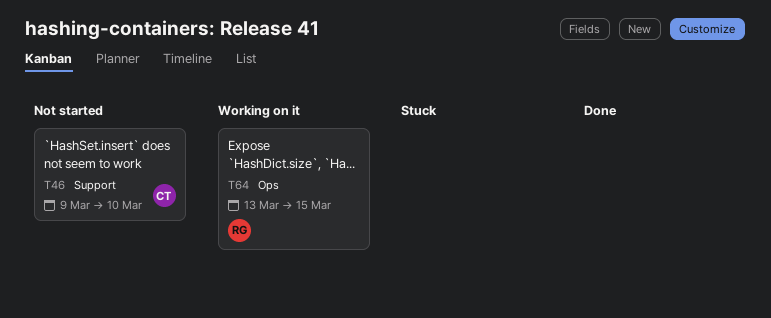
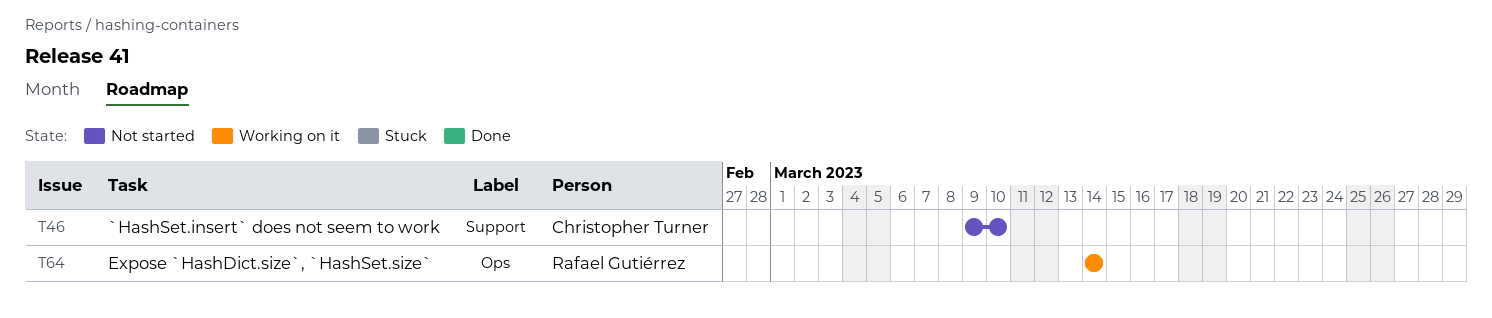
T64, start: Mar 13 -> Mar 14
T64, due: Mar 15 -> Mar 14

